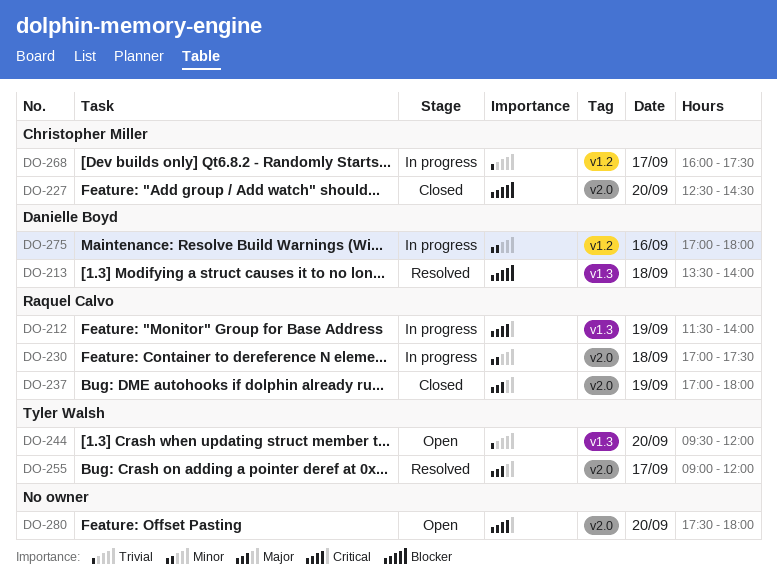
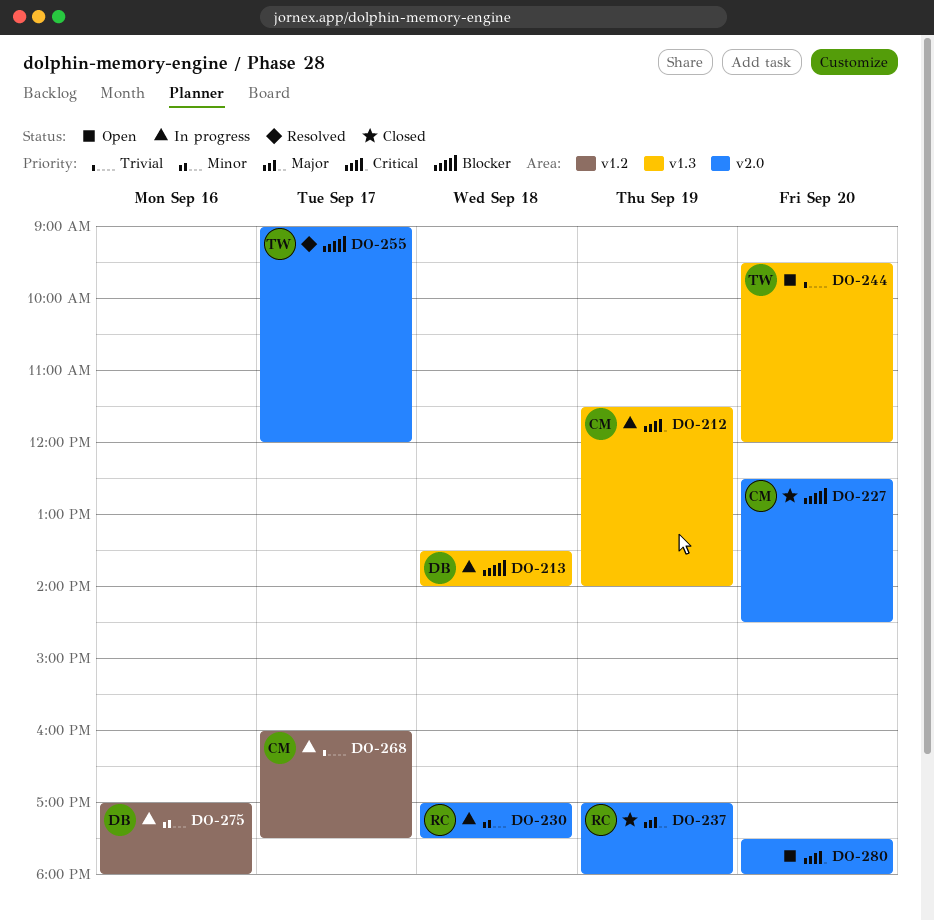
DO-212, owner: Raquel Calvo -> Christopher Miller
DO-213, status: Resolved -> In progress
DO-255, priority: Major -> Blocker

